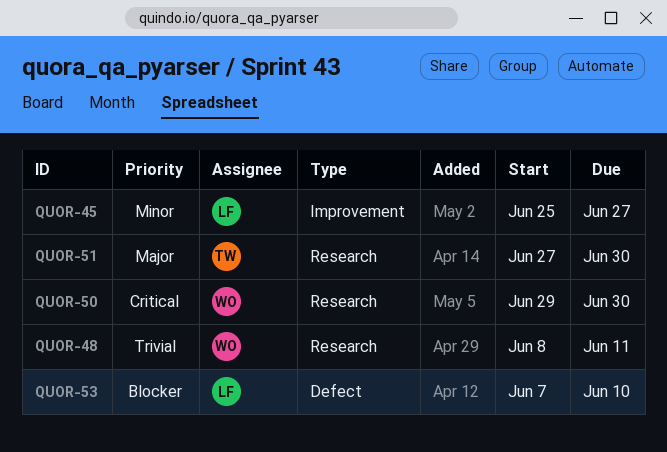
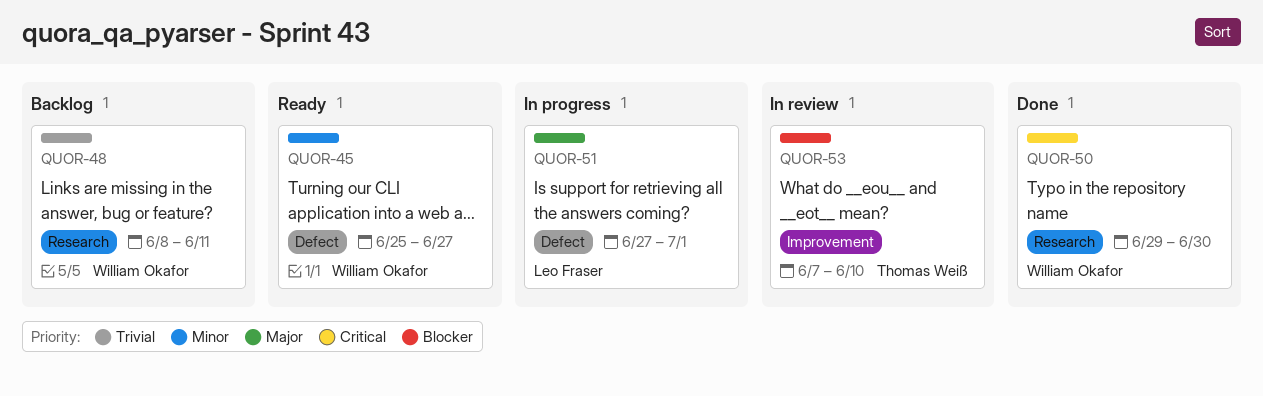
QUOR-45, owner: Leo Fraser -> William Okafor
QUOR-45, label: Improvement -> Defect
QUOR-51, owner: Thomas Weiß -> Leo Fraser
QUOR-51, label: Research -> Defect
QUOR-51, due: Jun 30 -> Jul 1
QUOR-53, owner: Leo Fraser -> Thomas Weiß
QUOR-53, label: Defect -> Improvement

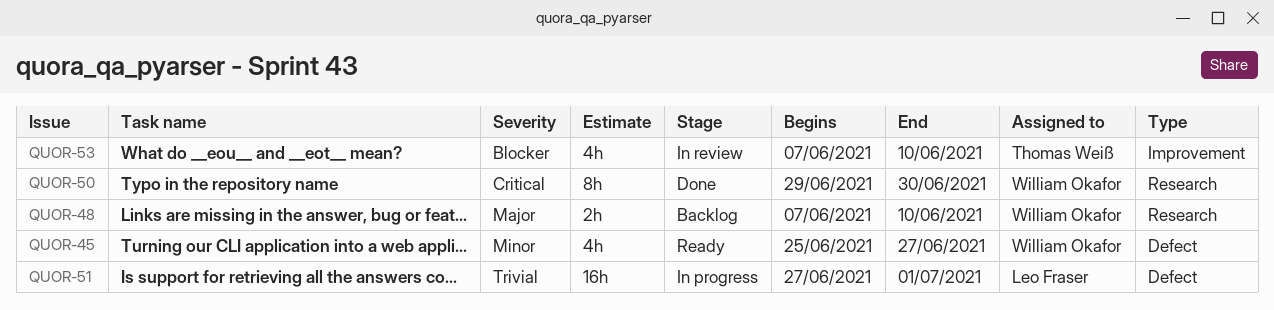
QUOR-48, priority: Trivial -> Major
QUOR-48, start: Jun 8 -> Jun 7
QUOR-48, due: Jun 11 -> Jun 10
QUOR-51, priority: Major -> Trivial

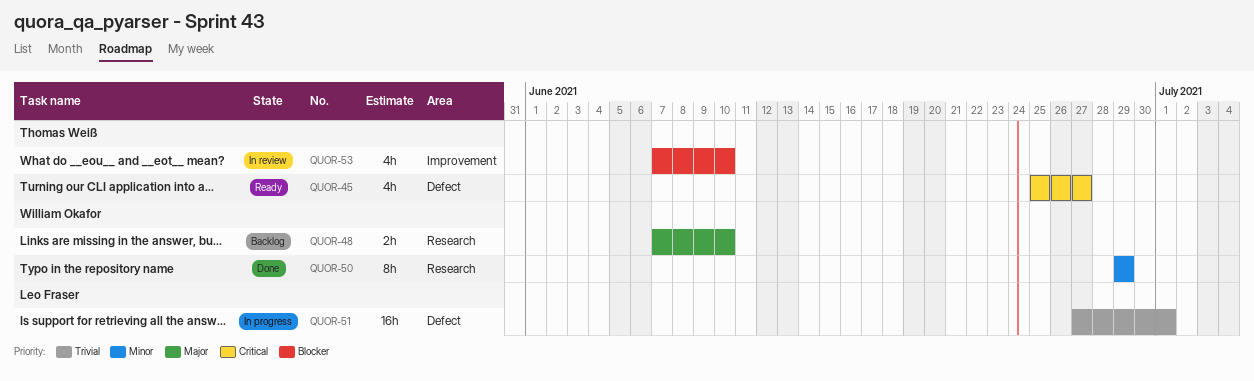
QUOR-45, owner: William Okafor -> Thomas Weiß
QUOR-45, priority: Minor -> Critical
QUOR-50, priority: Critical -> Minor
QUOR-50, due: Jun 30 -> Jun 29

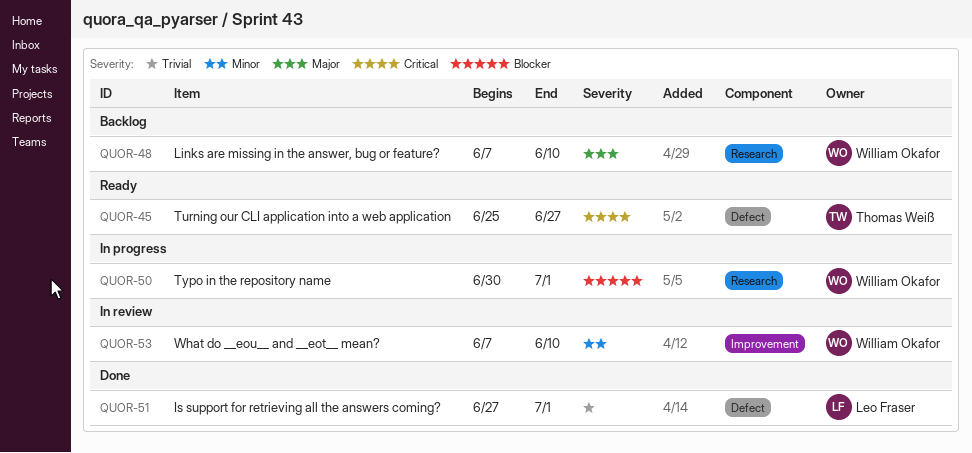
QUOR-50, status: Done -> In progress
QUOR-50, priority: Minor -> Blocker
QUOR-50, start: Jun 29 -> Jun 30
QUOR-50, due: Jun 29 -> Jul 1
QUOR-51, status: In progress -> Done
QUOR-53, owner: Thomas Weiß -> William Okafor
QUOR-53, priority: Blocker -> Minor

